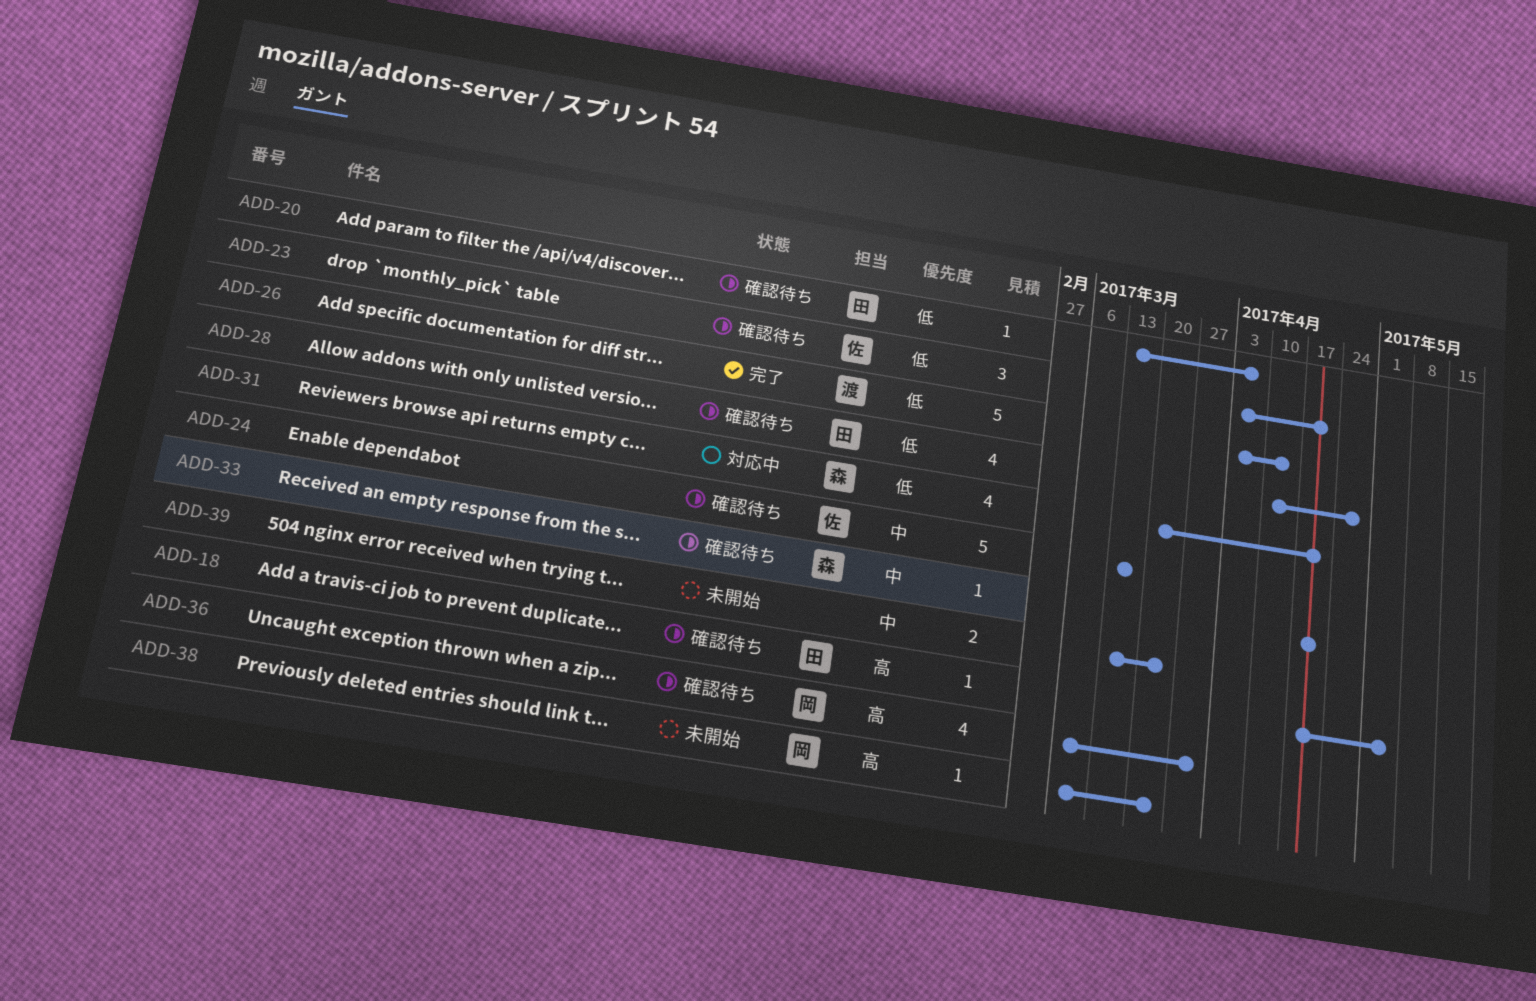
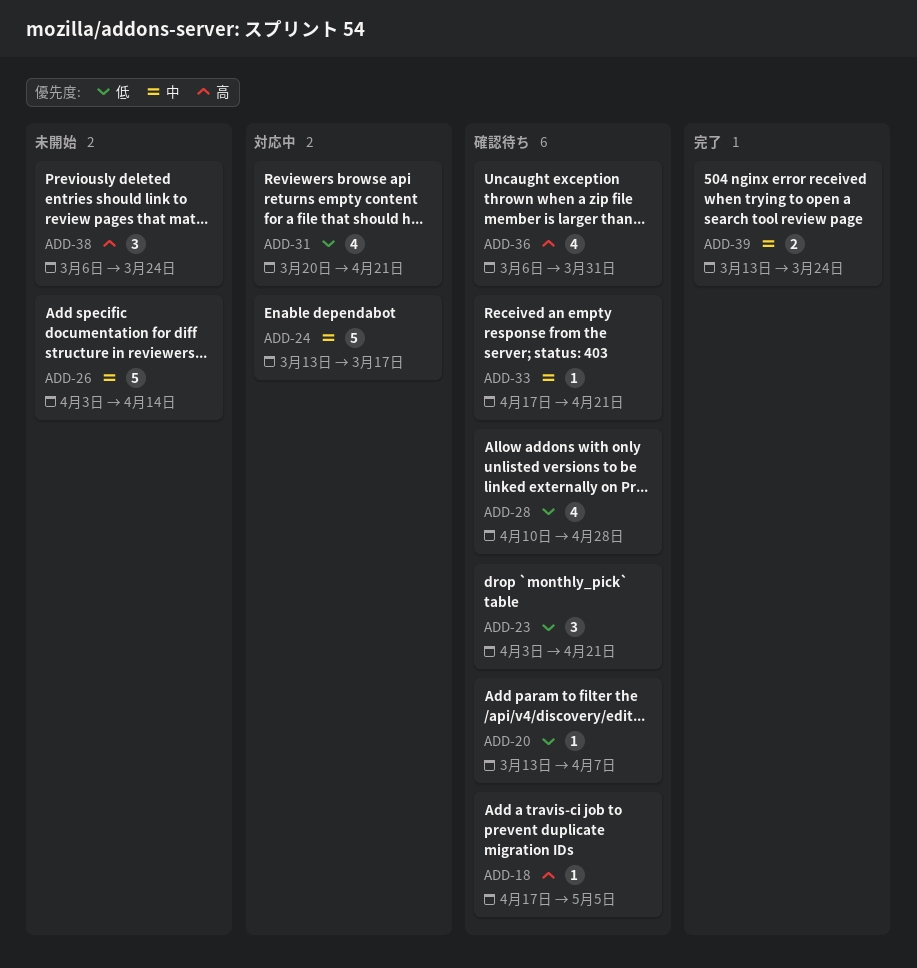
ADD-24, status: 確認待ち -> 対応中
ADD-26, status: 完了 -> 未開始
ADD-26, priority: 低 -> 中
ADD-38, estimate: 1 -> 3
ADD-39, status: 未開始 -> 完了

